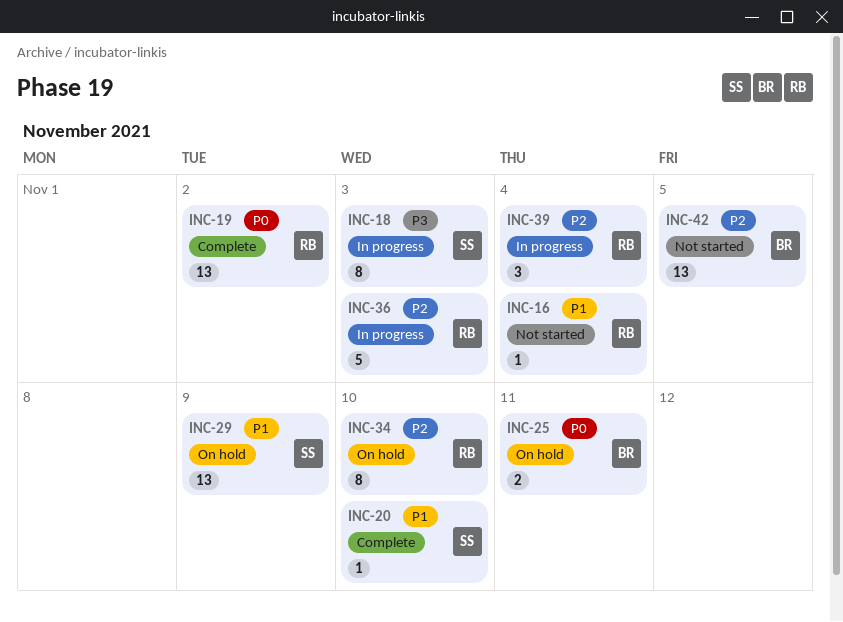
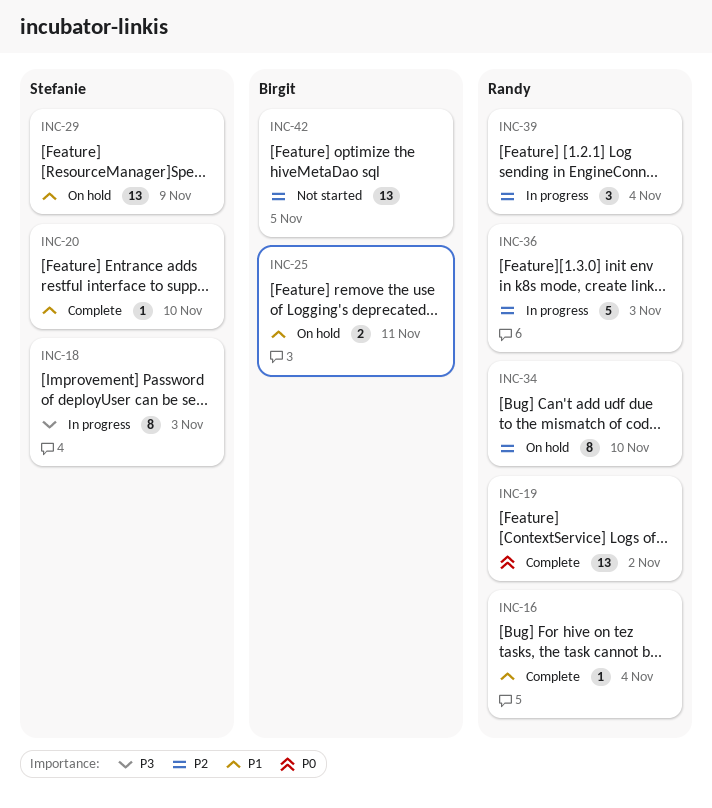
INC-16, status: Not started -> Complete
INC-25, priority: P0 -> P1

